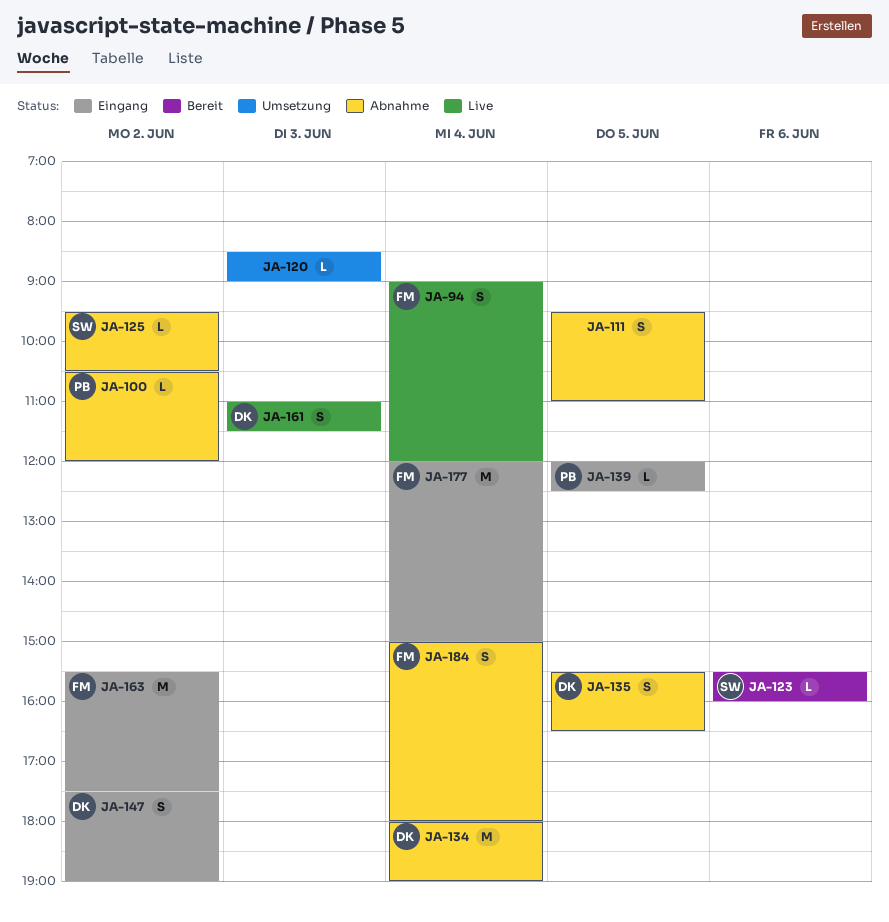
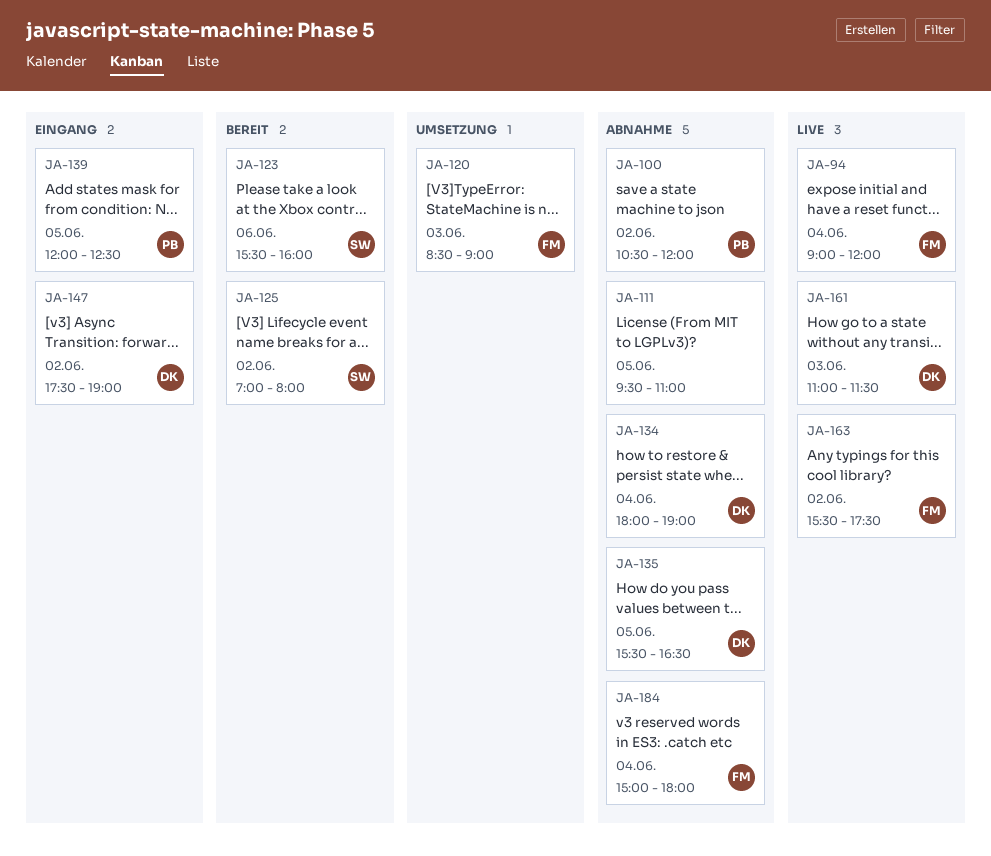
JA-120, owner: none -> FM
JA-125, status: Abnahme -> Bereit
JA-125, begins: 09:30 -> 07:00
JA-125, ends: 10:30 -> 08:00
JA-163, status: Eingang -> Live
JA-177: present -> none

